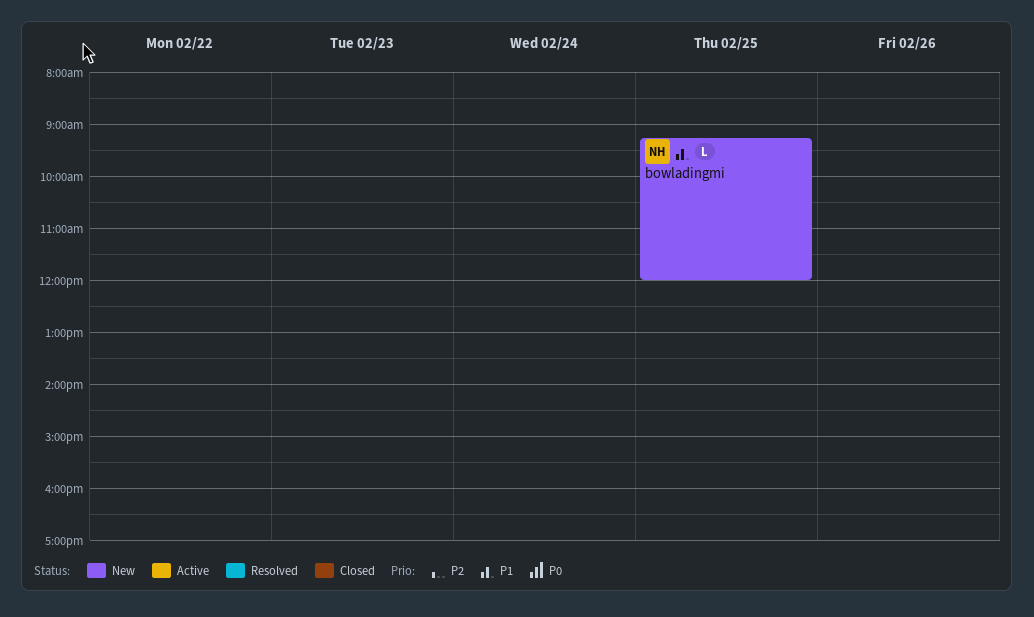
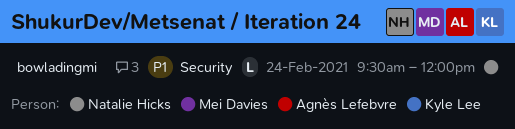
bowladingmi, day: Feb 25 -> Feb 24
bowladingmi, begins: 09:15 -> 09:30

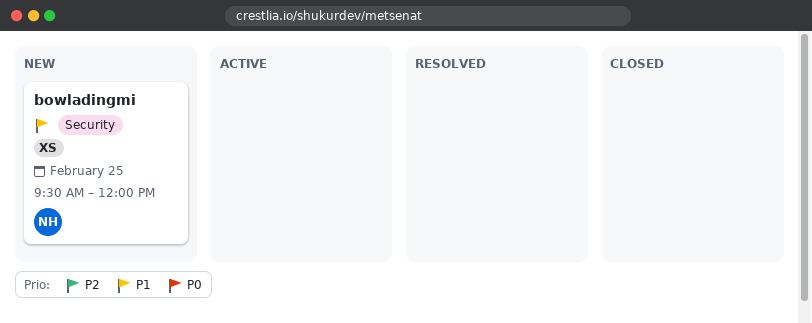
bowladingmi, estimate: L -> XS
bowladingmi, day: Feb 24 -> Feb 25

